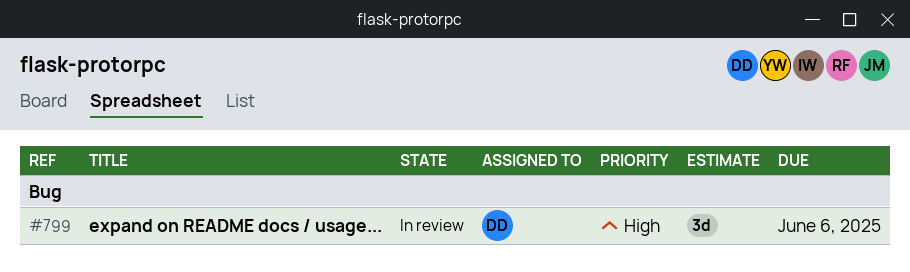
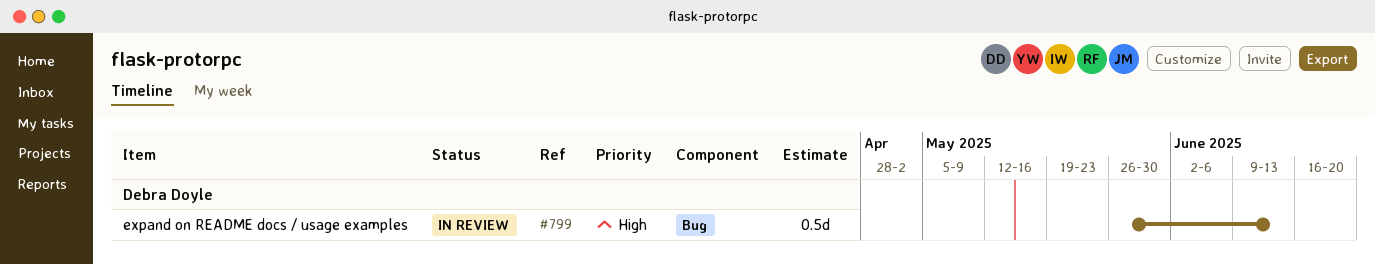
#799, estimate: 3d -> 0.5d
#799, due: Jun 6 -> Jun 13

